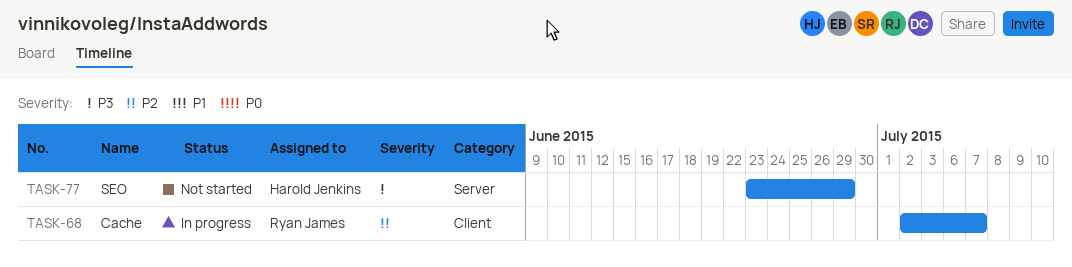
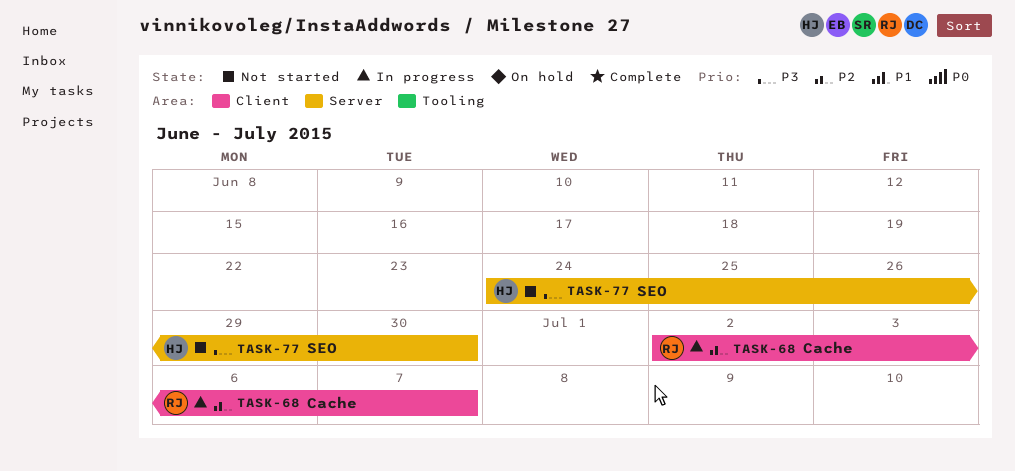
TASK-77, start: Jun 23 -> Jun 24
TASK-77, due: Jun 29 -> Jun 30

